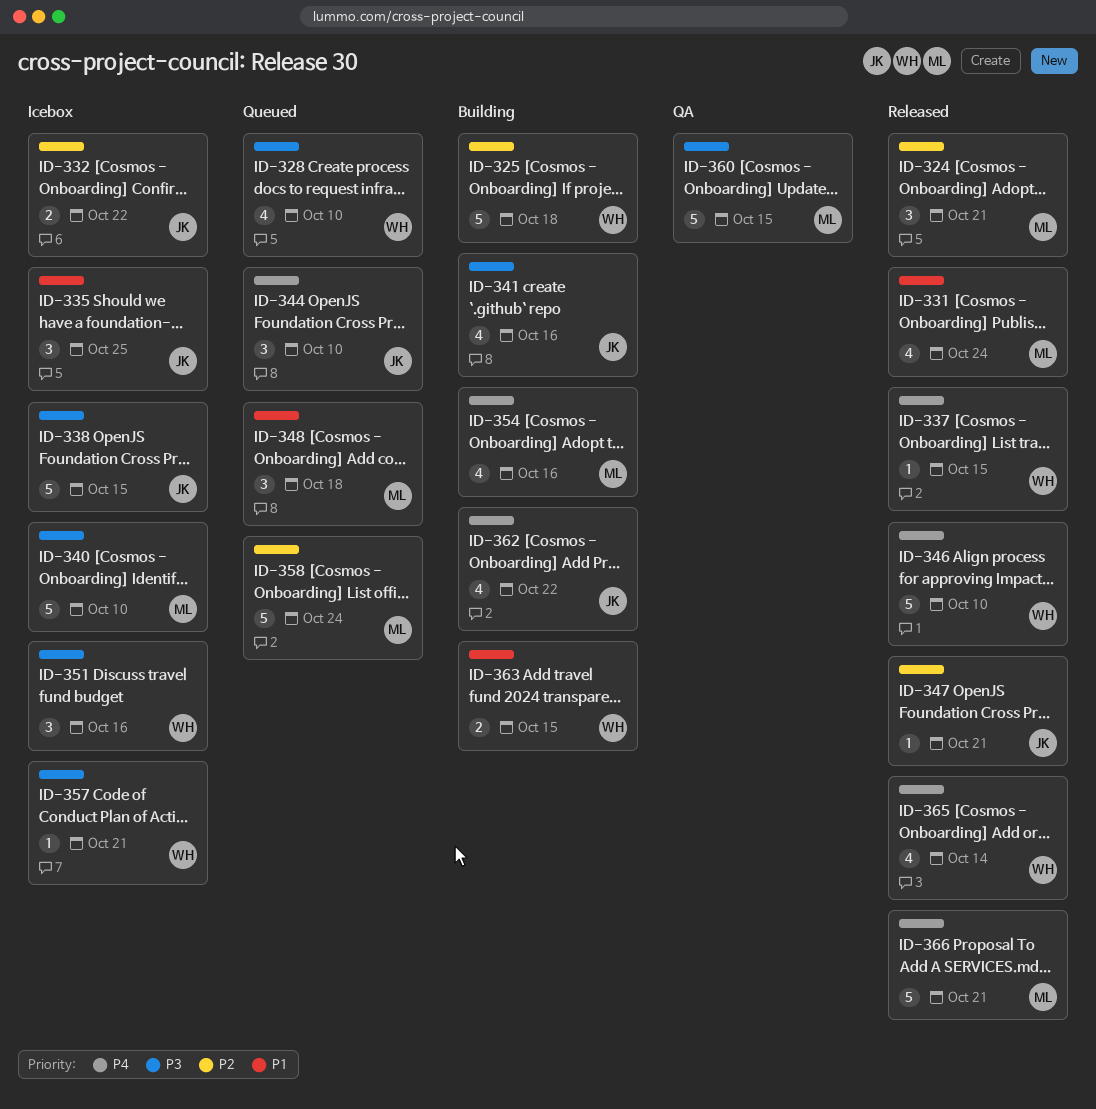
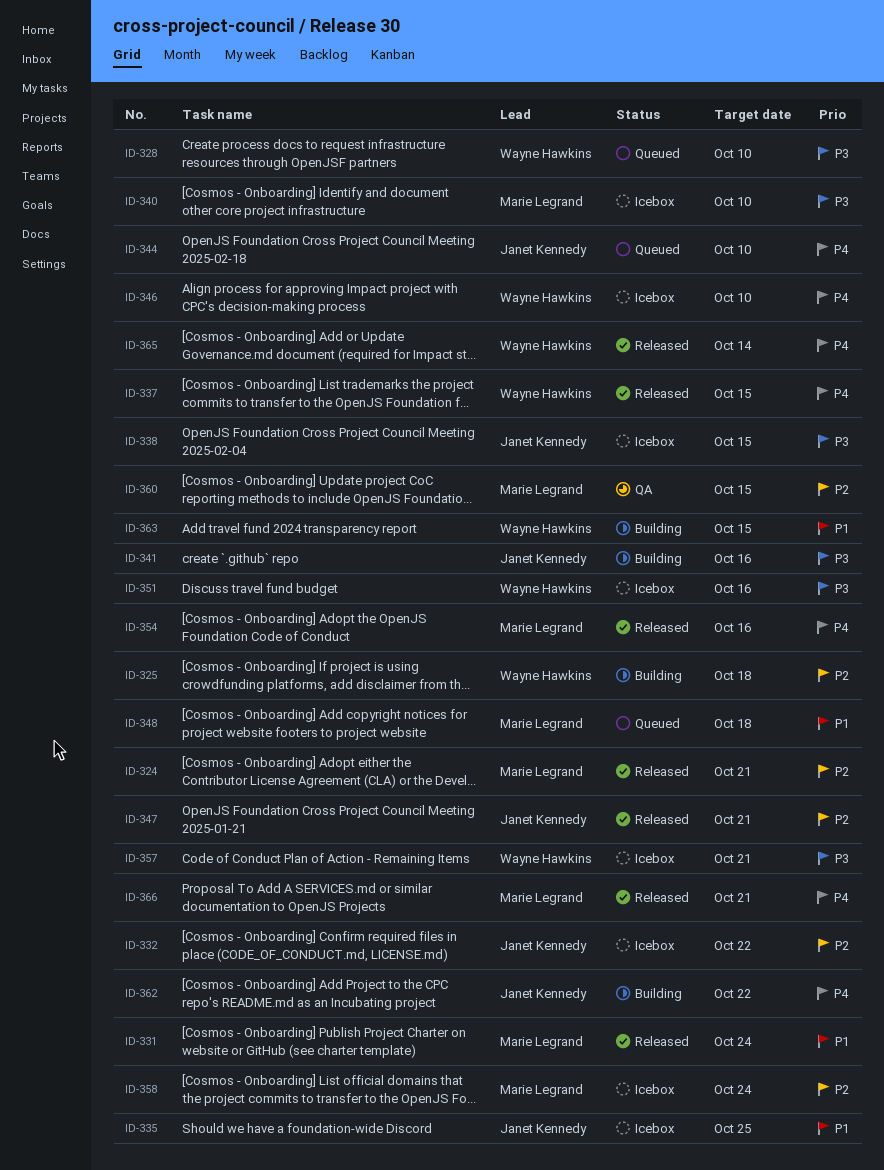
ID-346, status: Released -> Icebox
ID-354, status: Building -> Released
ID-358, status: Queued -> Icebox
ID-360, priority: P3 -> P2

